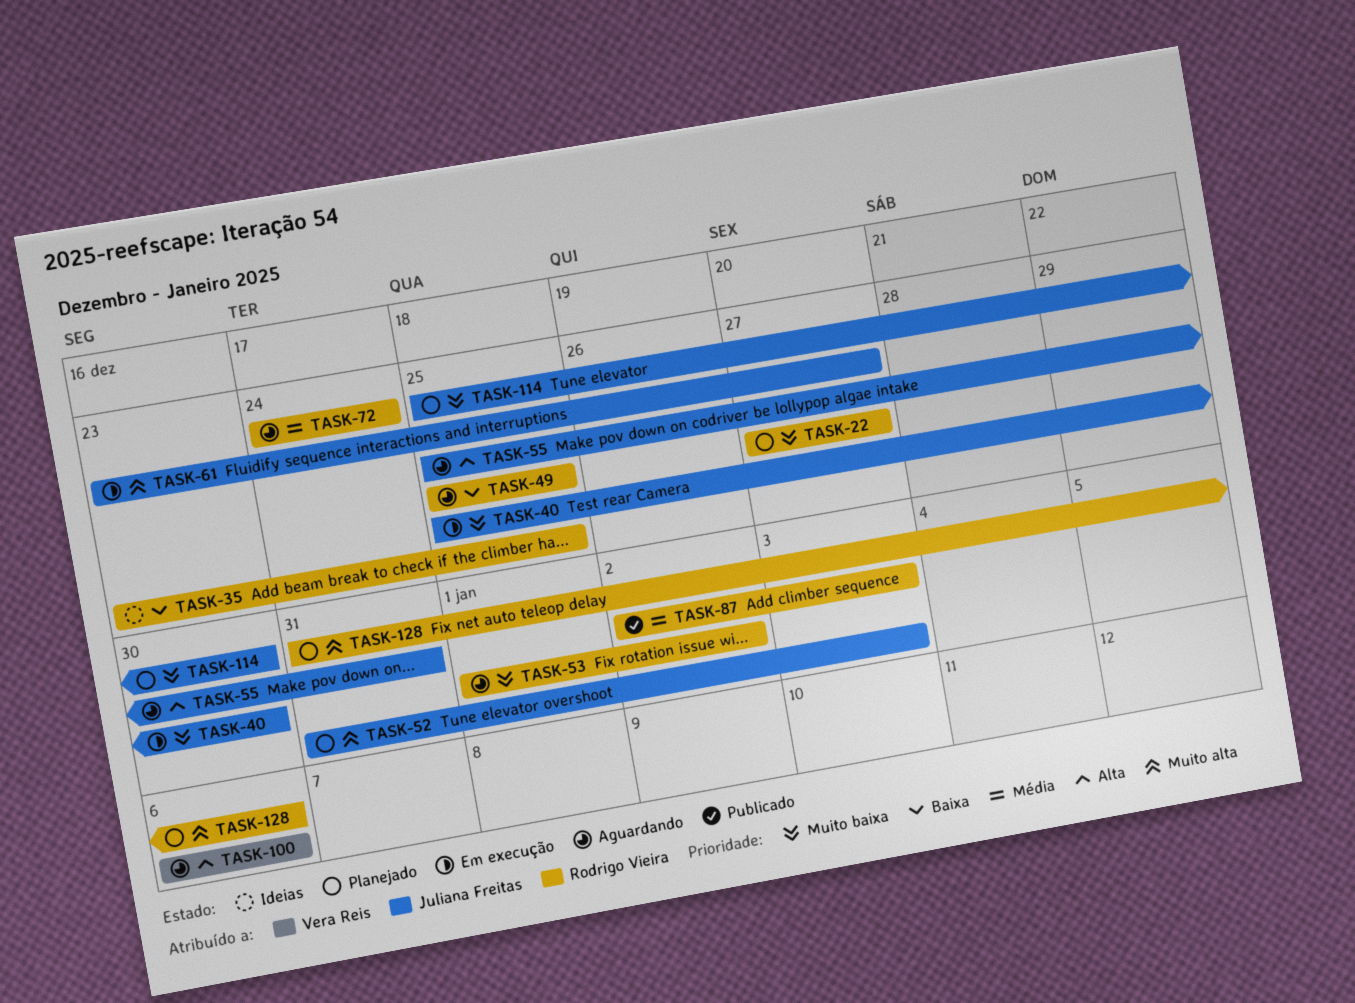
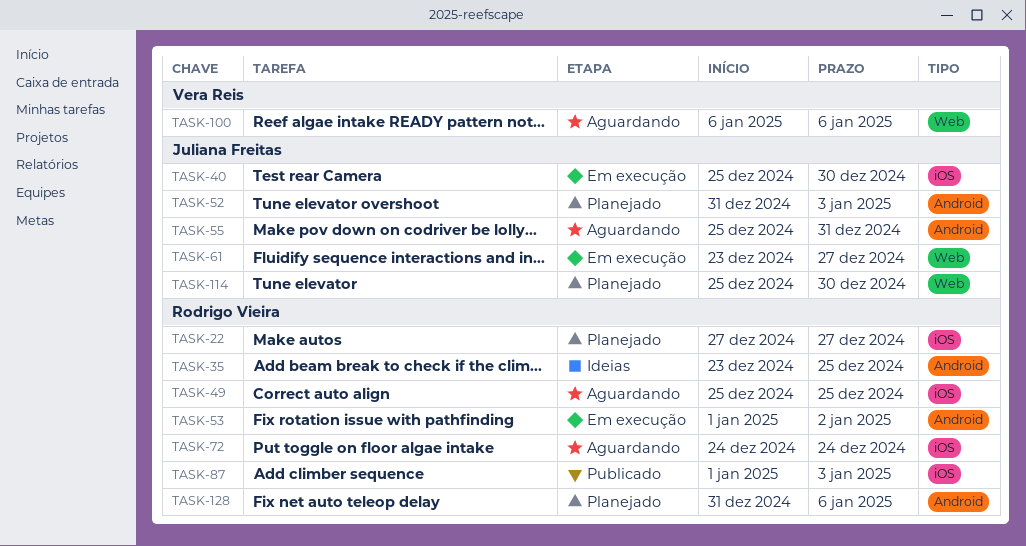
TASK-53, status: Aguardando -> Em execução
TASK-87, start: Jan 2 -> Jan 1

